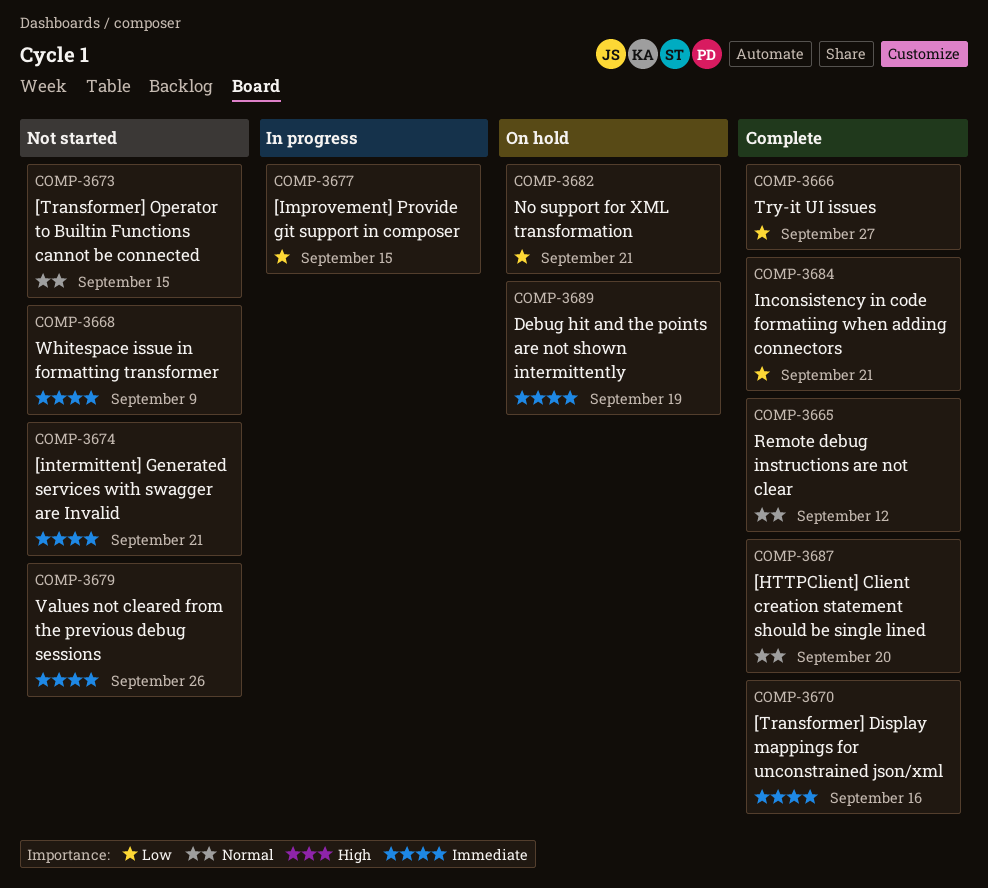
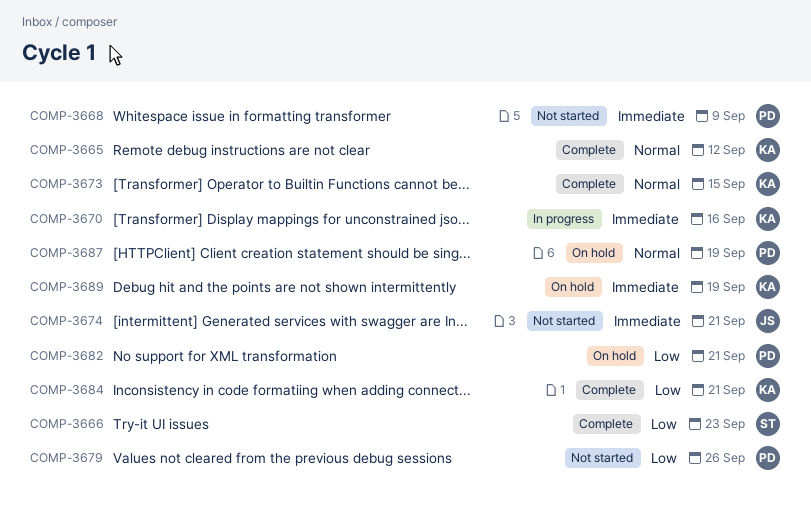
COMP-3666, due: Sep 27 -> Sep 23
COMP-3670, status: Complete -> In progress
COMP-3673, status: Not started -> Complete
COMP-3677: present -> none
COMP-3679, priority: Immediate -> Low
COMP-3687, status: Complete -> On hold
COMP-3687, due: Sep 20 -> Sep 19

